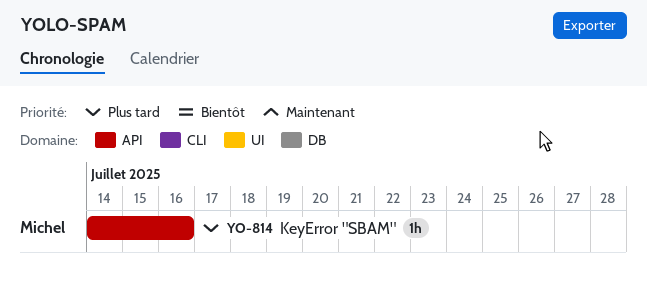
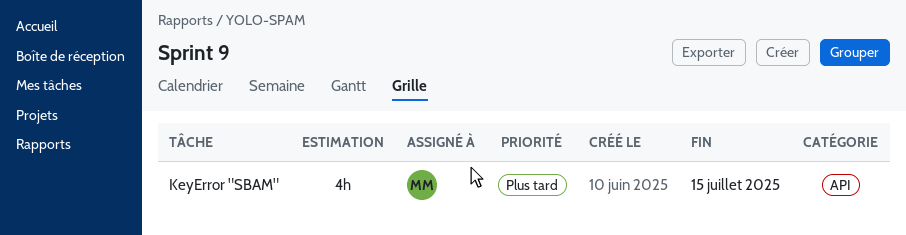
KeyError "SBAM", estimate: 1h -> 4h
KeyError "SBAM", due: Jul 16 -> Jul 15

